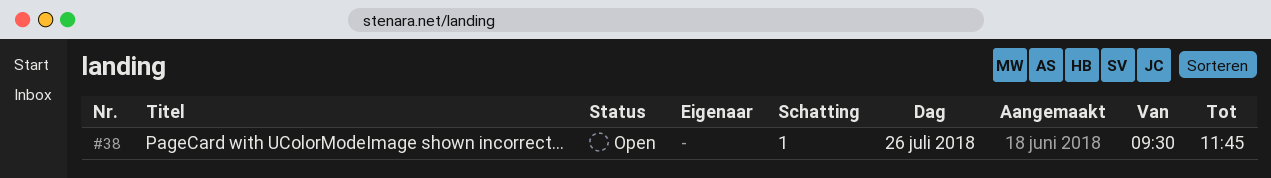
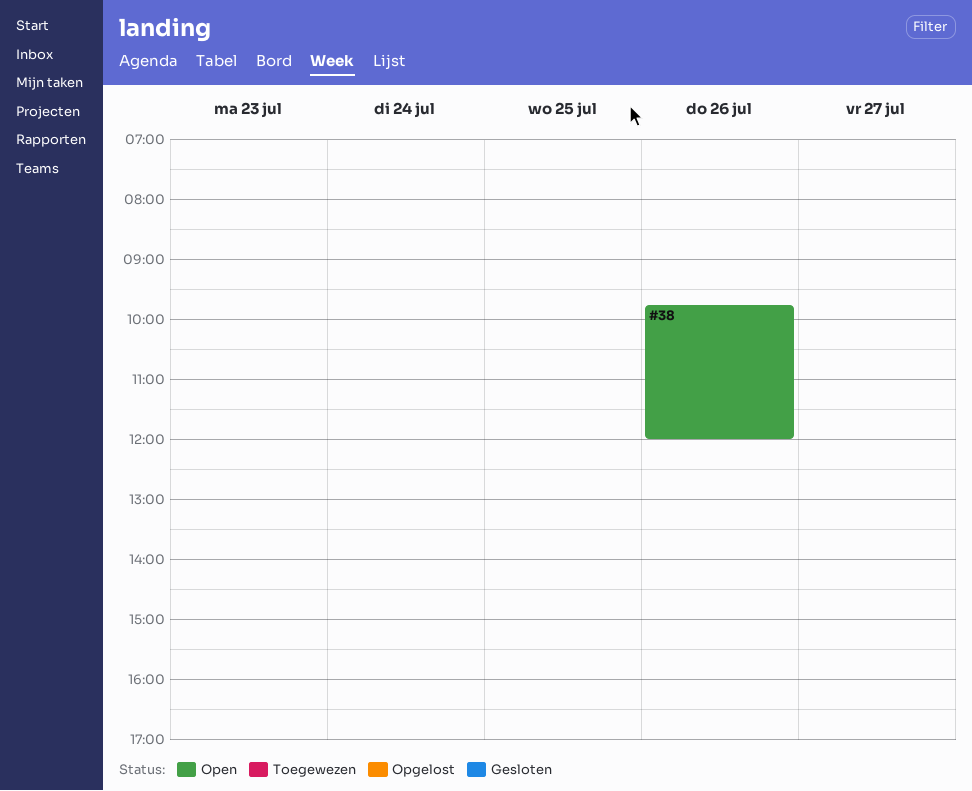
#38, begins: 09:30 -> 09:45
#38, ends: 11:45 -> 12:00

